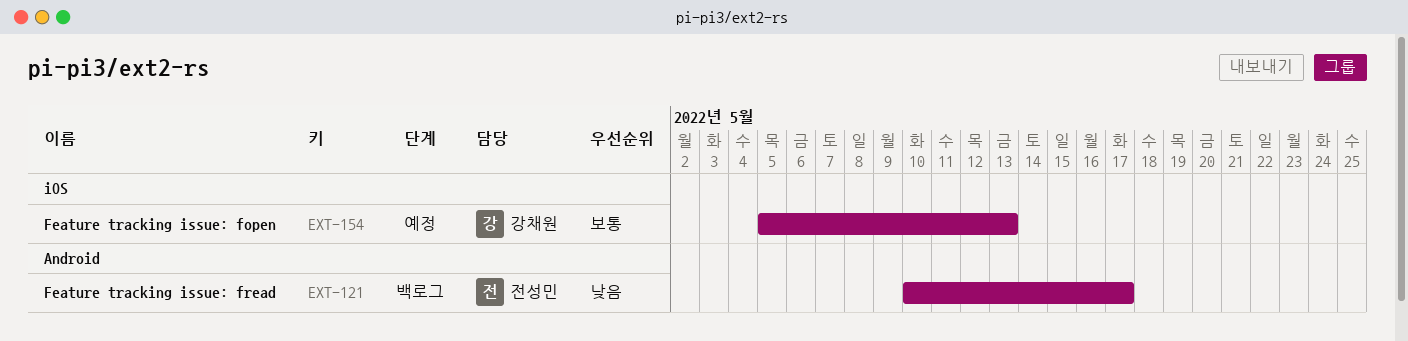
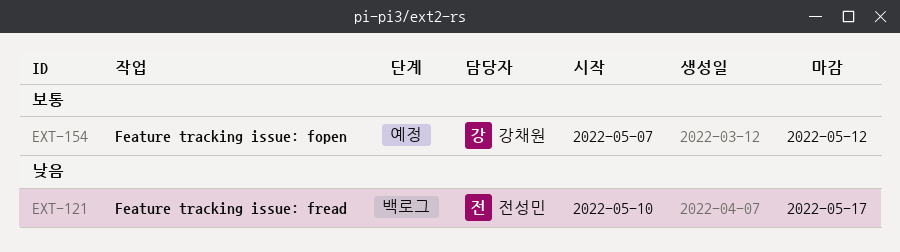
EXT-154, start: May 5 -> May 7
EXT-154, due: May 13 -> May 12

